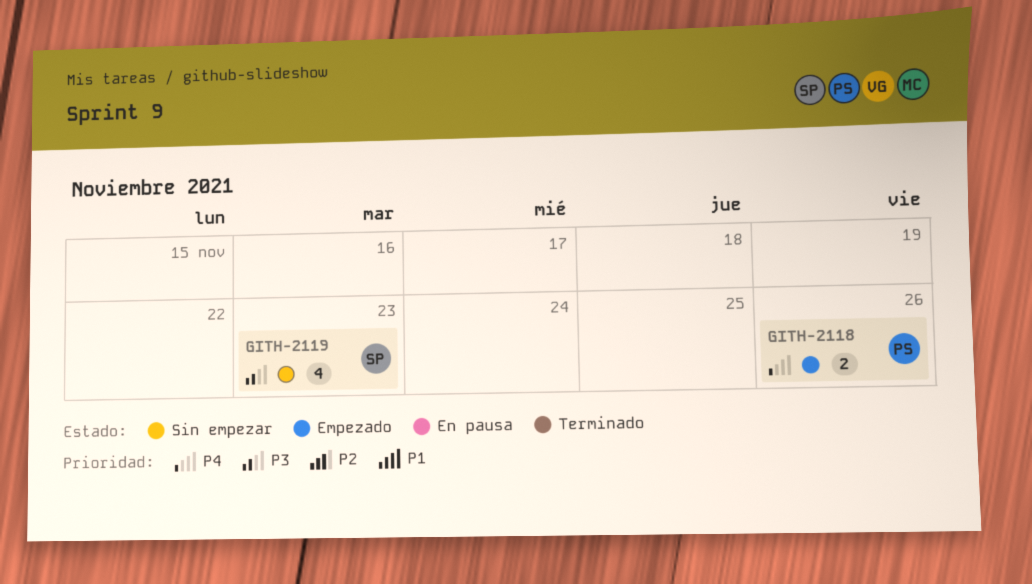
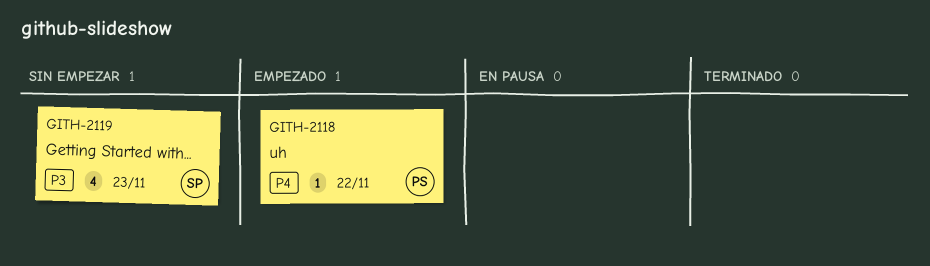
GITH-2118, estimate: 2 -> 1
GITH-2118, due: Nov 26 -> Nov 22

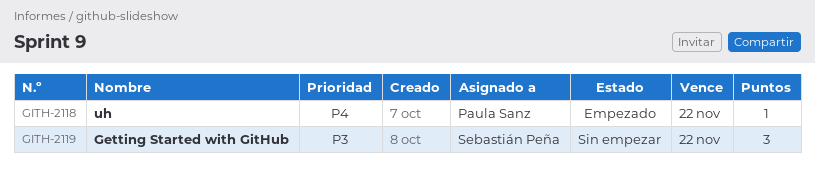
GITH-2119, estimate: 4 -> 3
GITH-2119, due: Nov 23 -> Nov 22

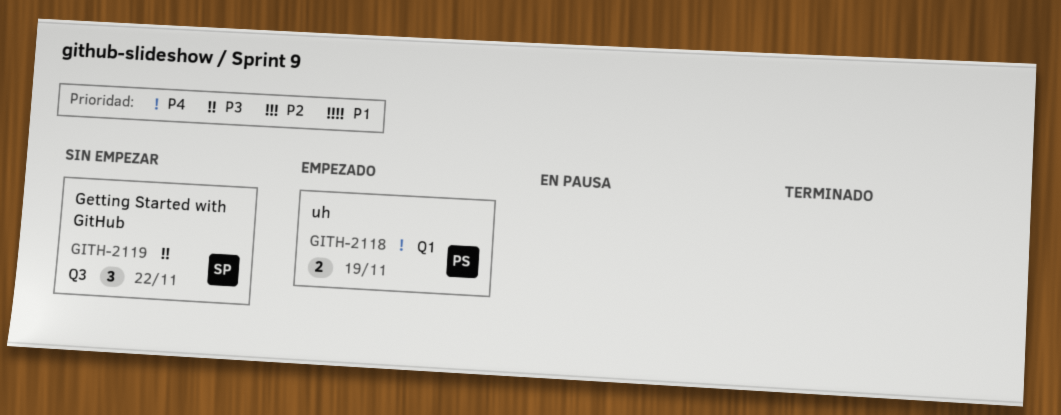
GITH-2118, estimate: 1 -> 2
GITH-2118, due: Nov 22 -> Nov 19

